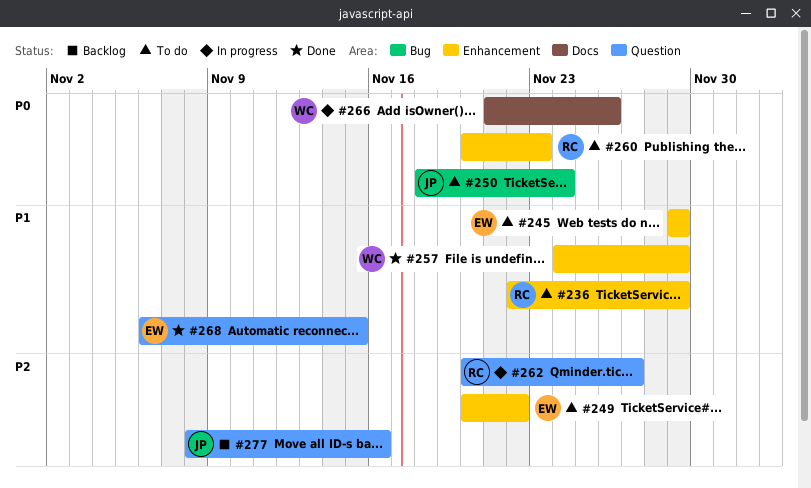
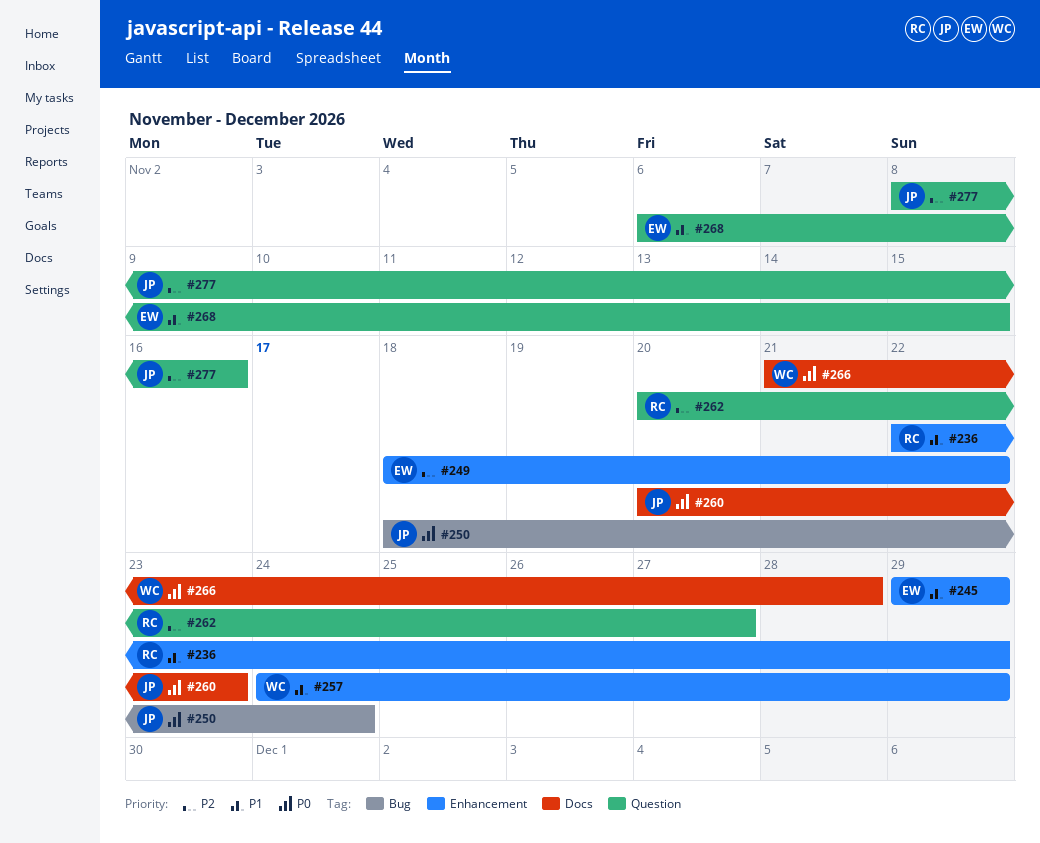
#249, start: Nov 20 -> Nov 18
#260, owner: RC -> JP
#260, label: Enhancement -> Docs
#266, due: Nov 26 -> Nov 28

